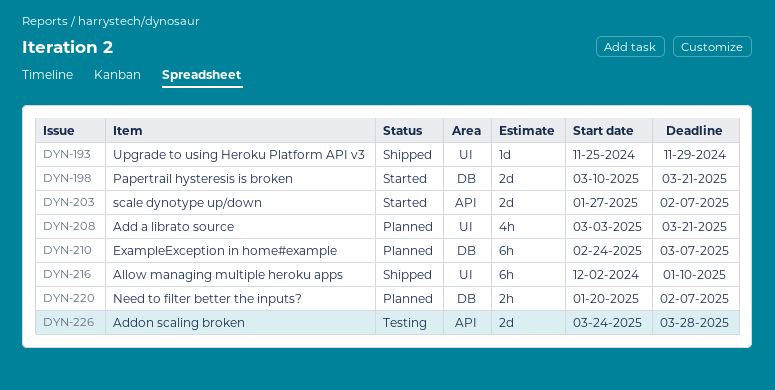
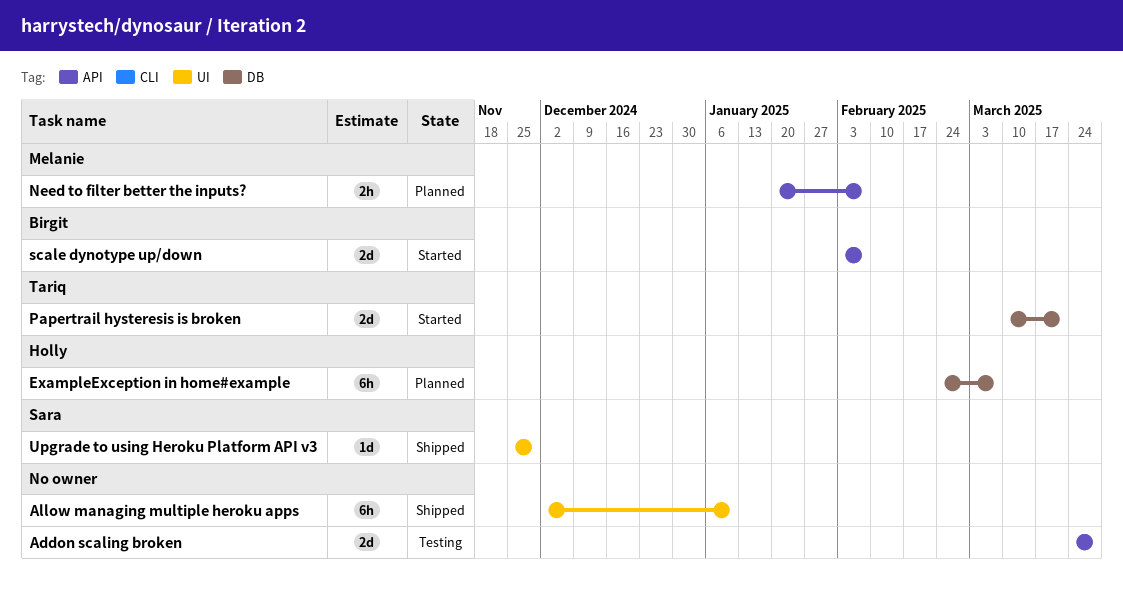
Add a librato source: present -> none
Need to filter better the inputs?, label: DB -> API
scale dynotype up/down, start: Jan 27 -> Feb 3

